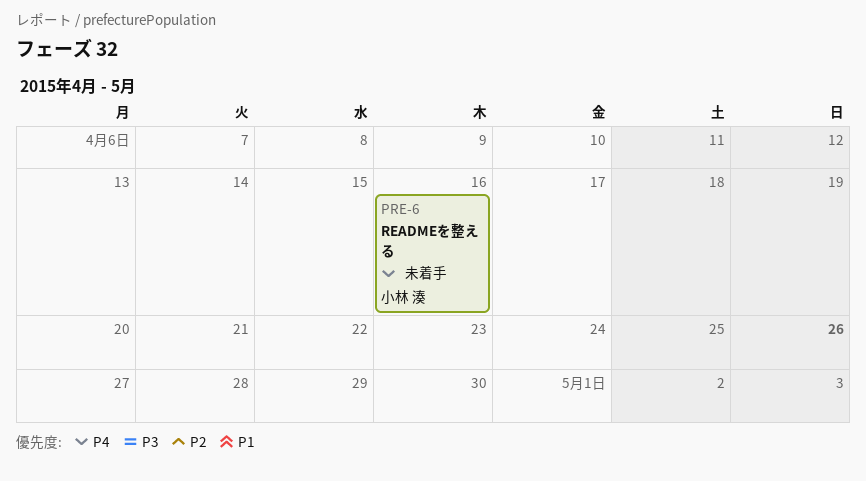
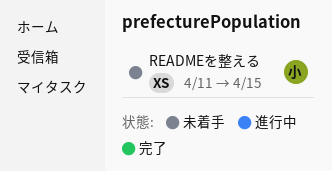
READMEを整える, due: Apr 16 -> Apr 15

